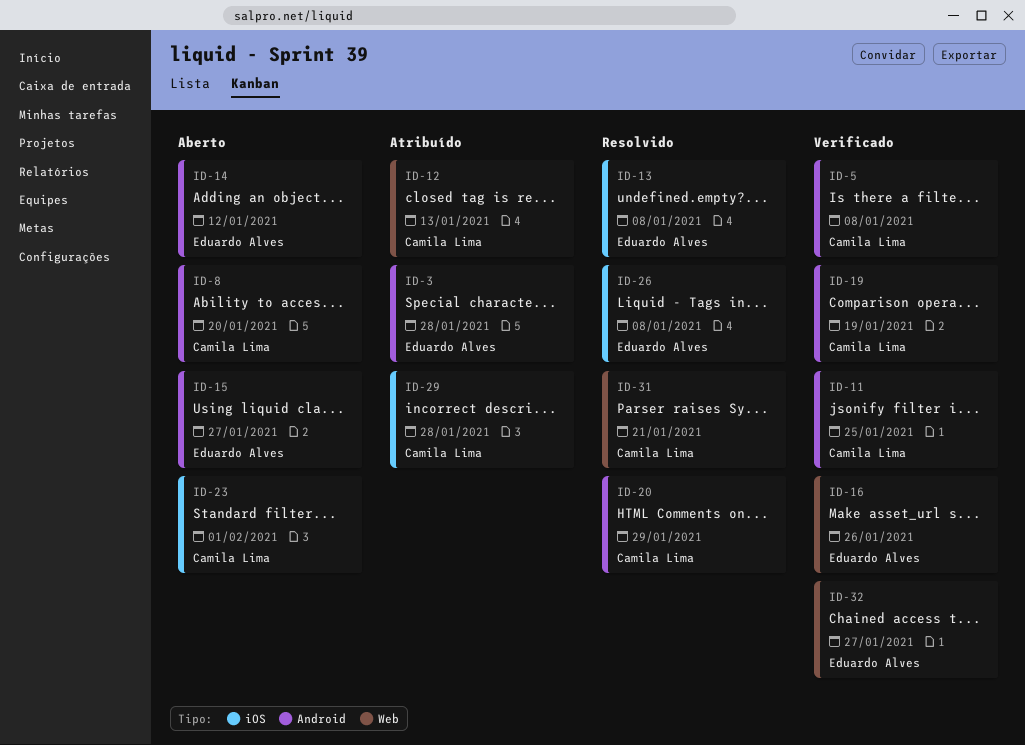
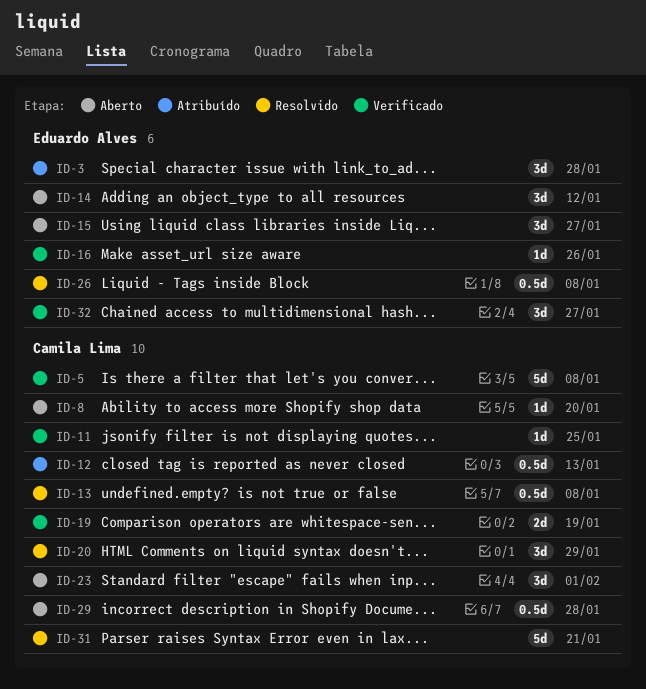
ID-13, owner: Eduardo Alves -> Camila Lima
ID-29, status: Atribuído -> Aberto

